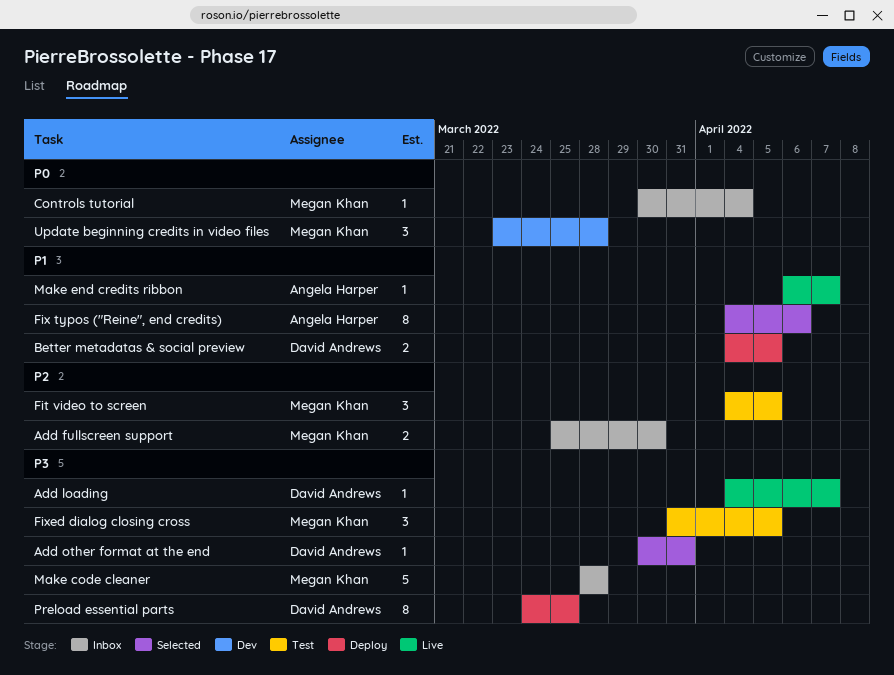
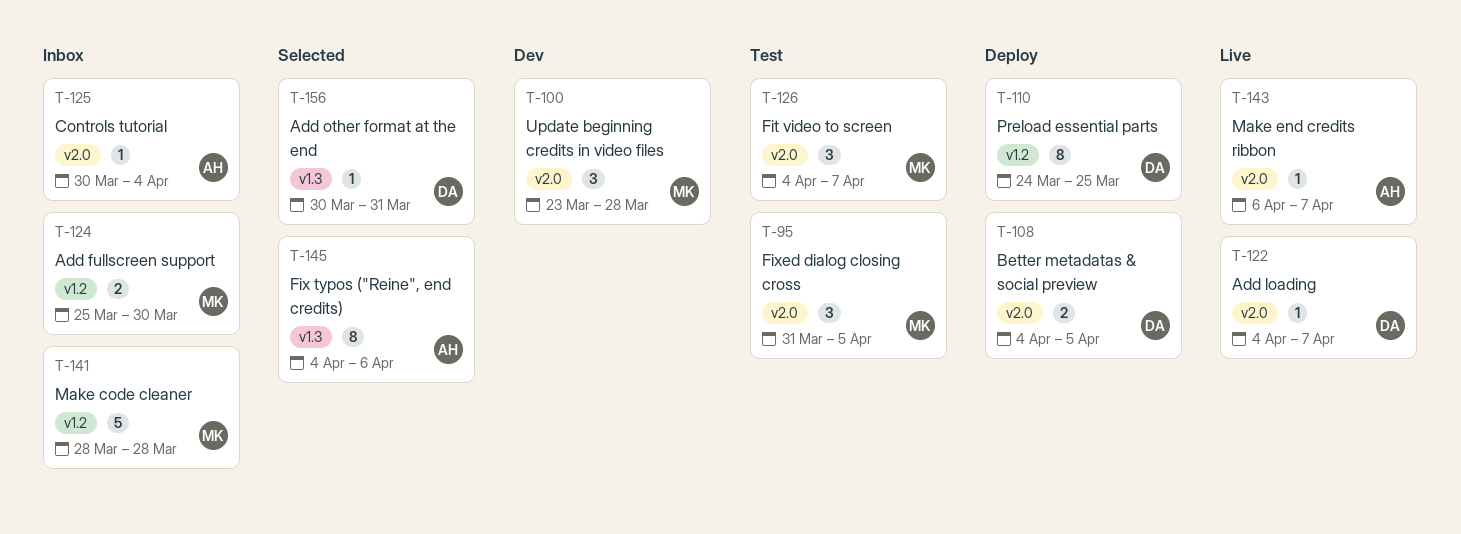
Controls tutorial, owner: Megan Khan -> Angela Harper
Fit video to screen, due: Apr 5 -> Apr 7

